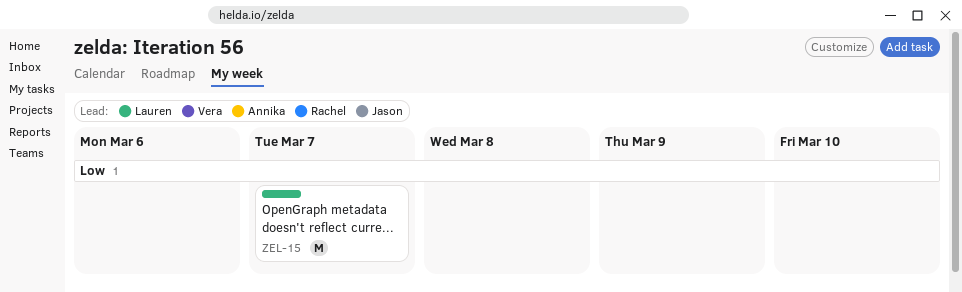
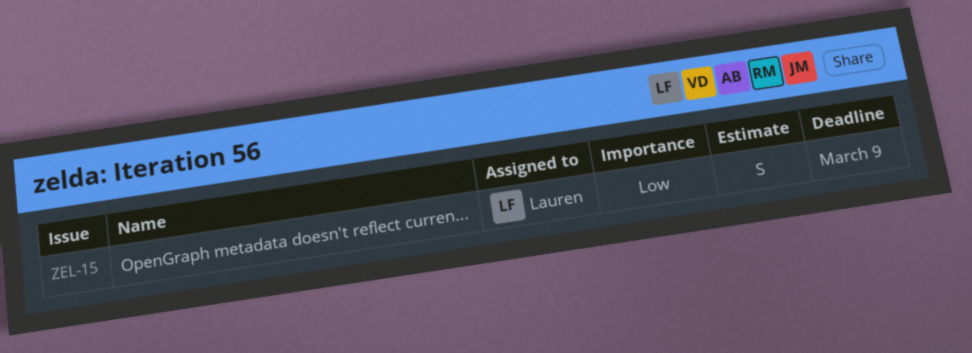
ZEL-15, estimate: M -> S
ZEL-15, due: Mar 7 -> Mar 9

